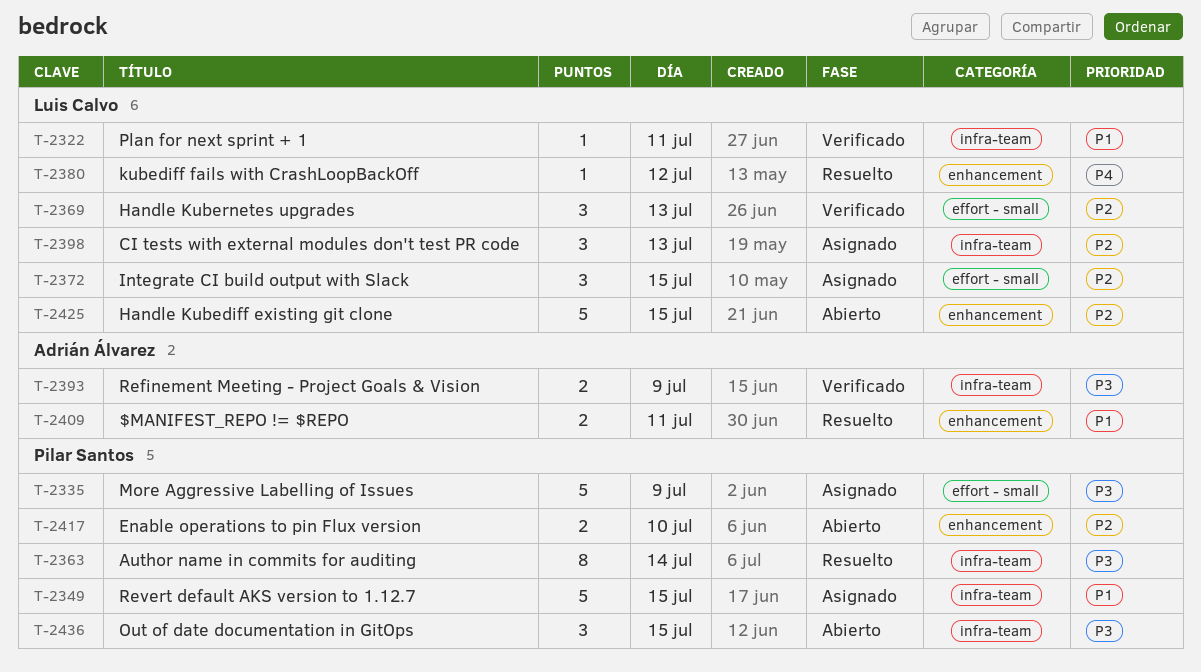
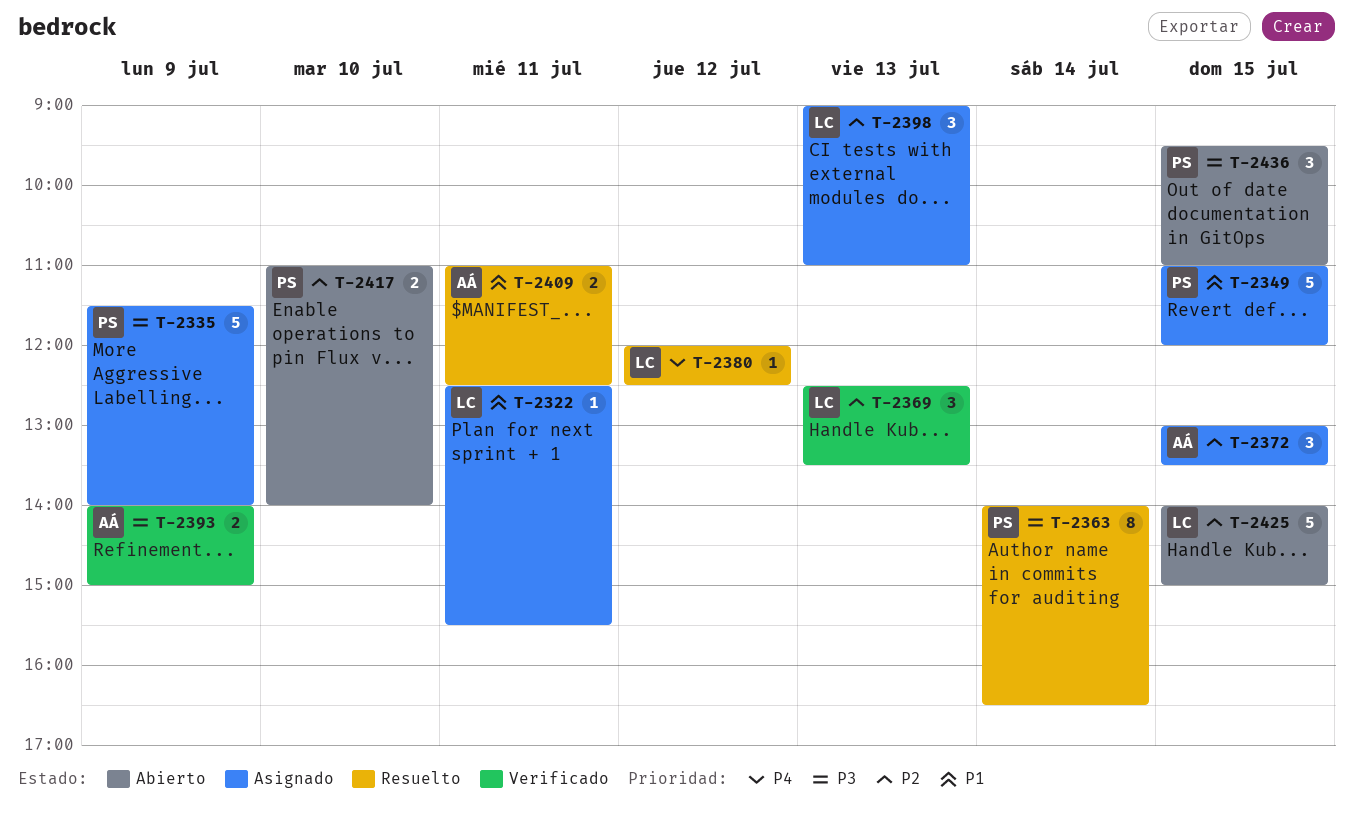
T-2322, status: Verificado -> Asignado
T-2372, owner: Luis Calvo -> Adrián Álvarez

